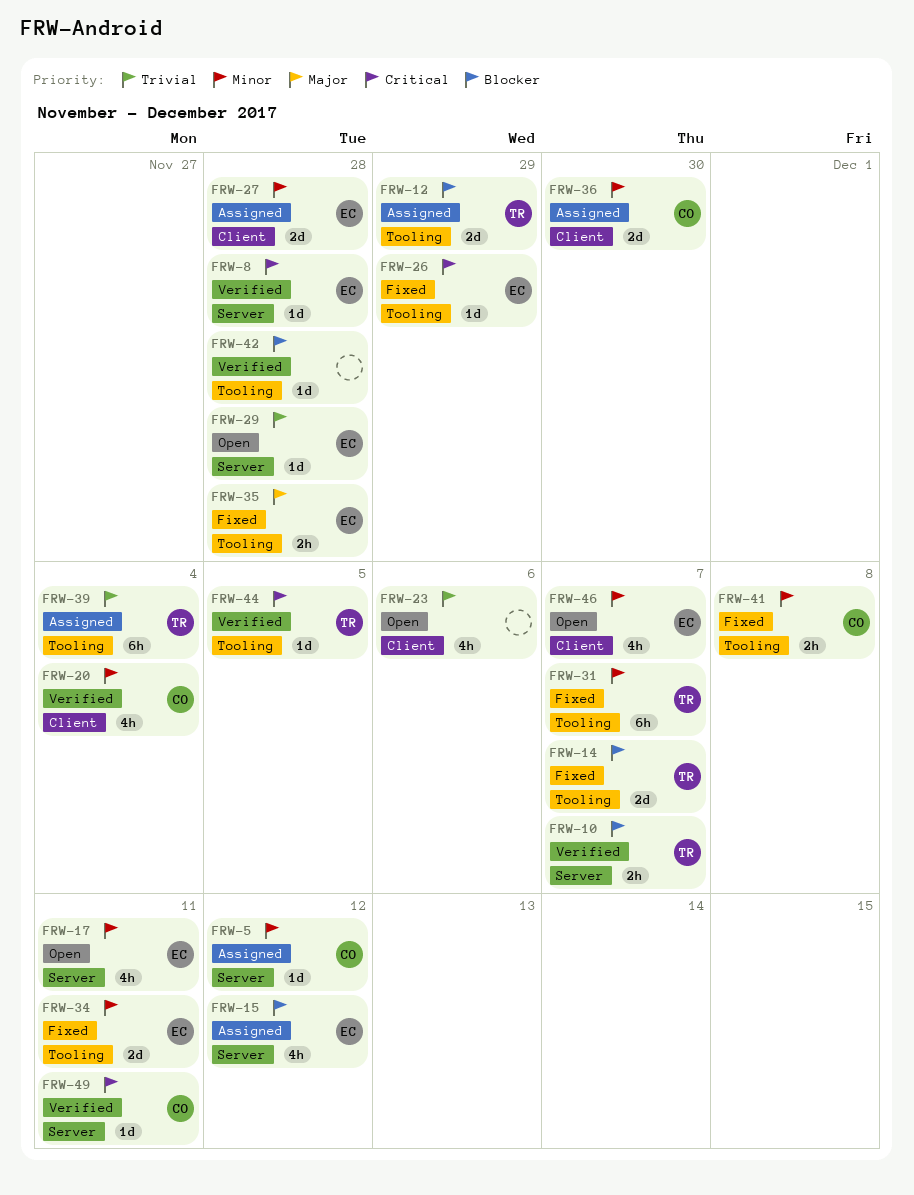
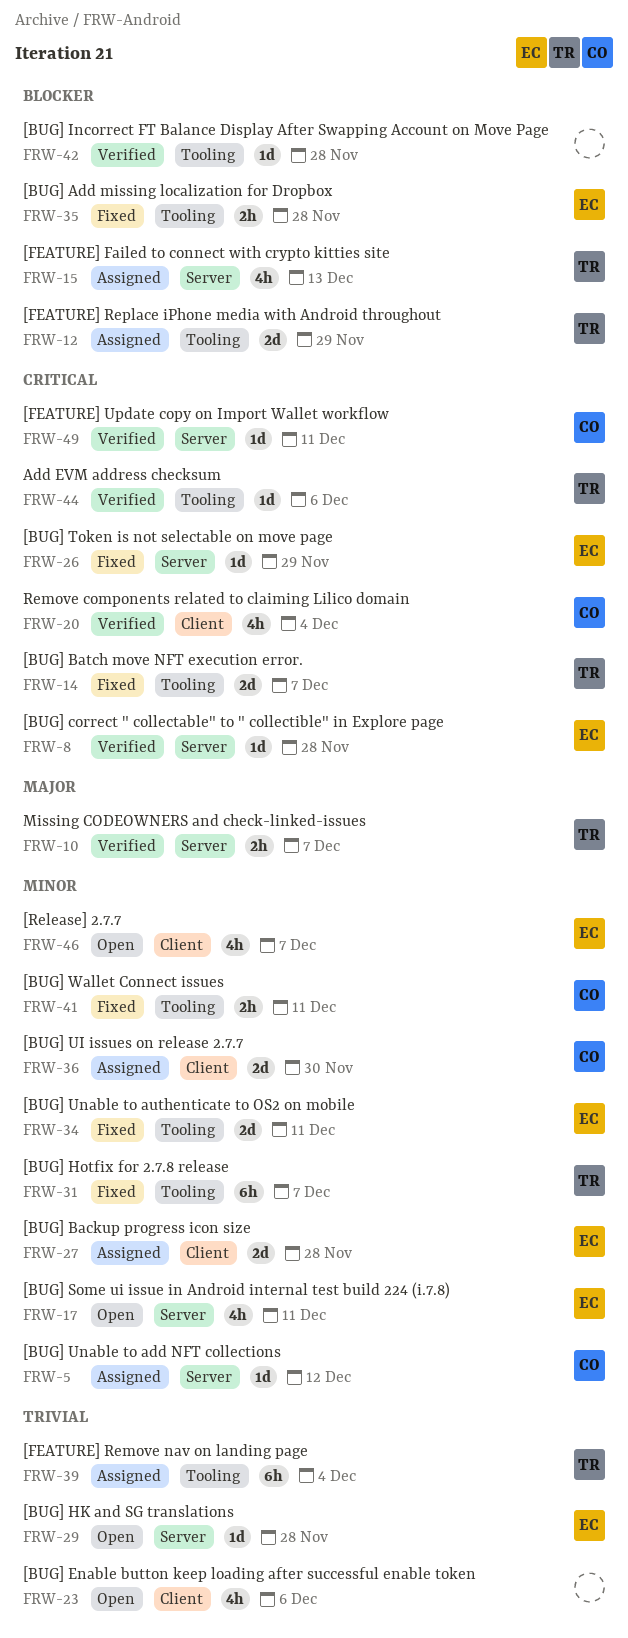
FRW-10, priority: Blocker -> Major
FRW-14, priority: Blocker -> Critical
FRW-15, owner: EC -> TR
FRW-15, due: Dec 12 -> Dec 13
FRW-20, priority: Minor -> Critical
FRW-26, label: Tooling -> Server
FRW-35, priority: Major -> Blocker
FRW-41, due: Dec 8 -> Dec 11
FRW-44, due: Dec 5 -> Dec 6

